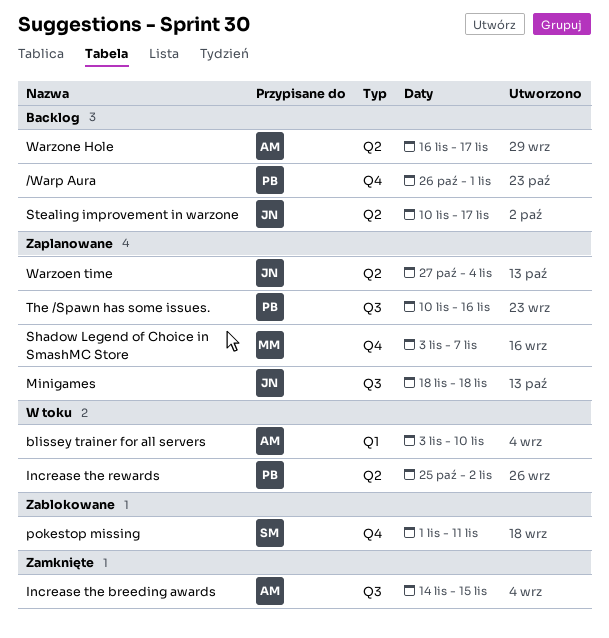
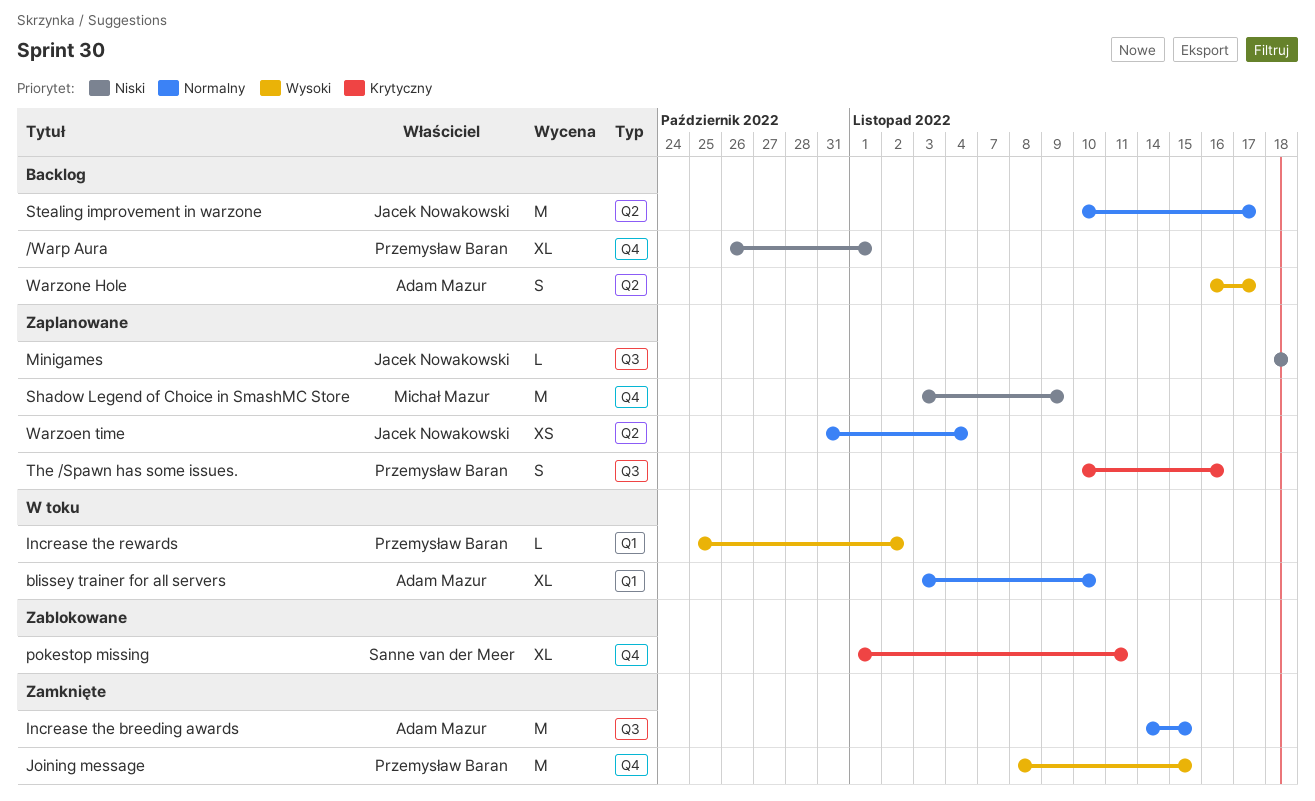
Increase the rewards, label: Q2 -> Q1
Joining message: none -> present
Shadow Legend of Choice in SmashMC Store, due: Nov 7 -> Nov 9
Warzoen time, start: Oct 27 -> Oct 31

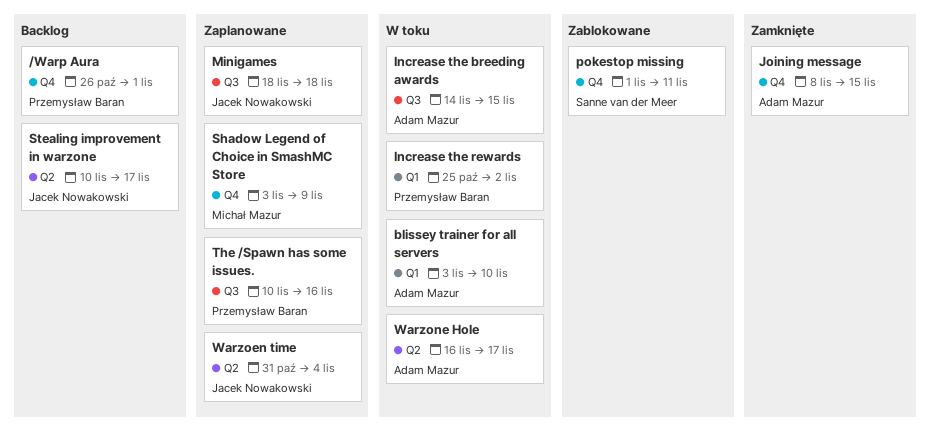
Increase the breeding awards, status: Zamknięte -> W toku
Joining message, owner: Przemysław Baran -> Adam Mazur
Warzone Hole, status: Backlog -> W toku

